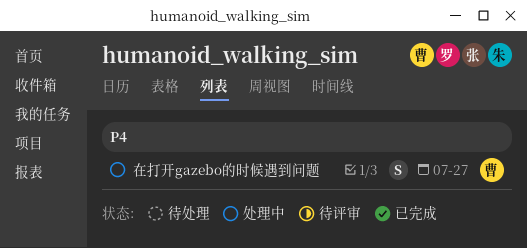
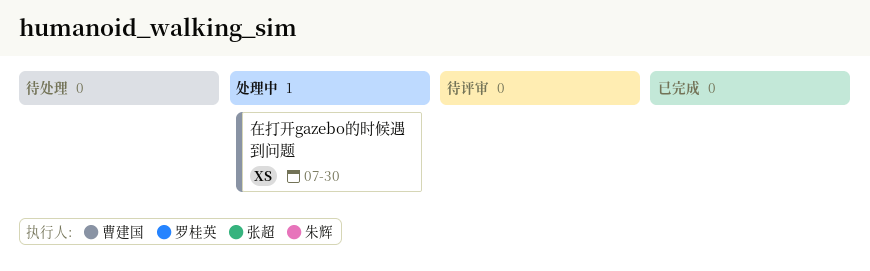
在打开gazebo的时候遇到问题, estimate: S -> XS
在打开gazebo的时候遇到问题, due: Jul 27 -> Jul 30

